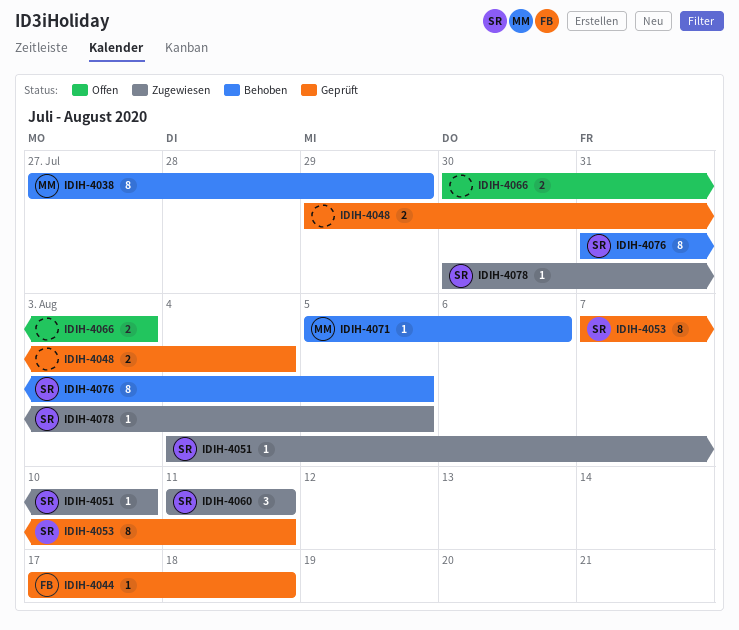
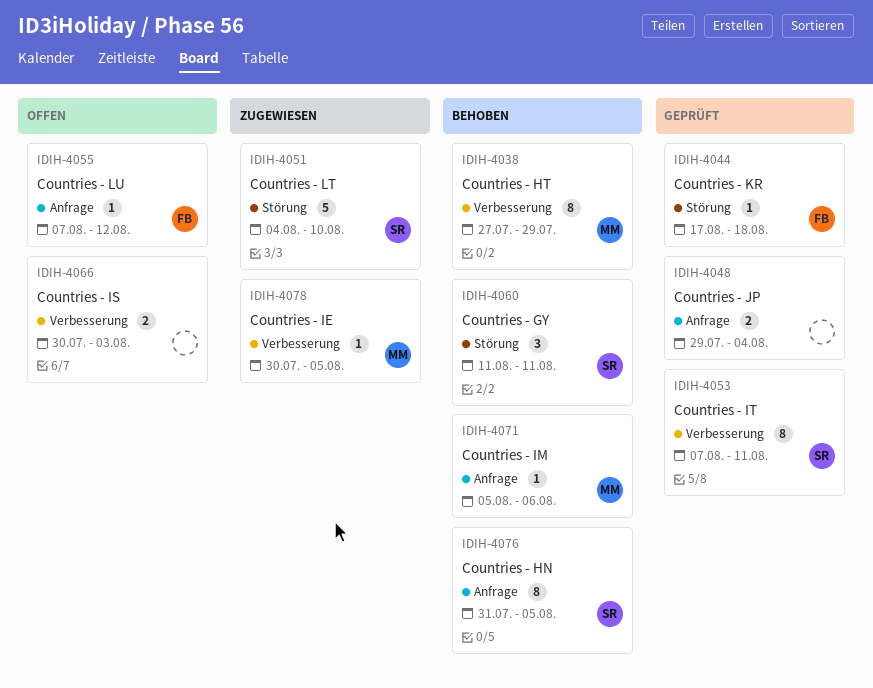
IDIH-4051, estimate: 1 -> 5
IDIH-4055: none -> present
IDIH-4060, status: Zugewiesen -> Behoben
IDIH-4078, owner: SR -> MM

